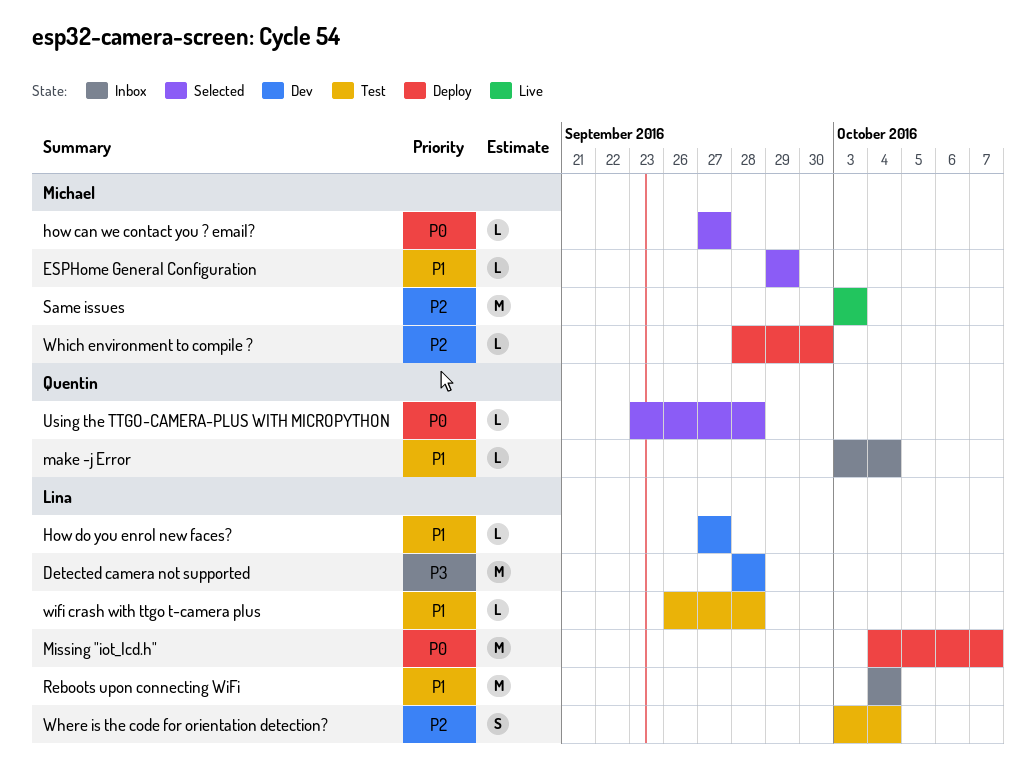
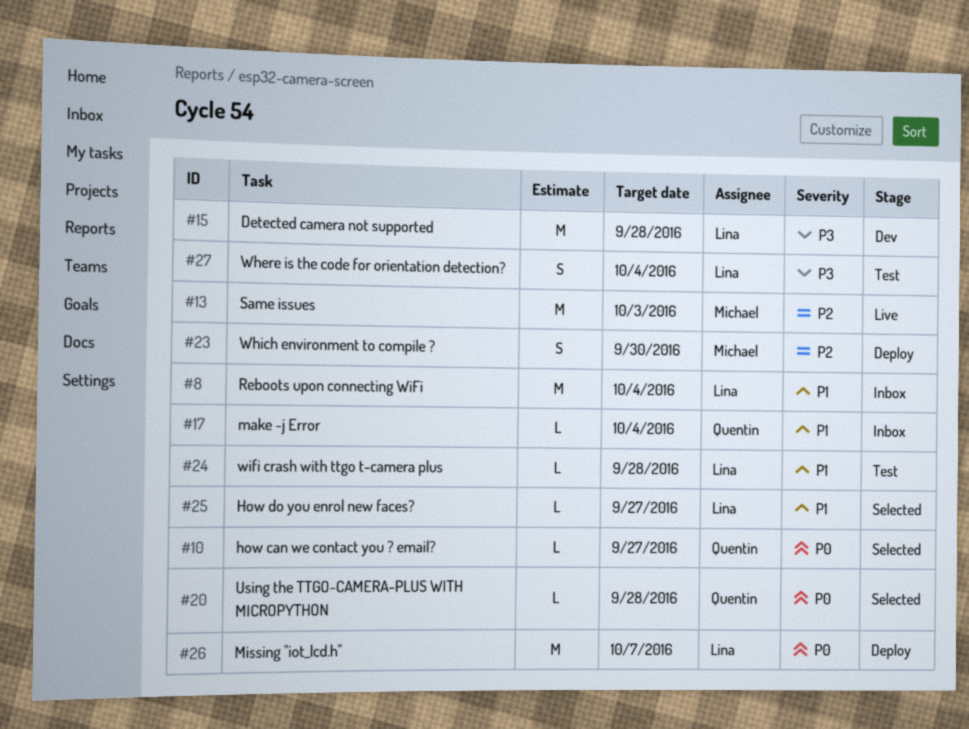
ESPHome General Configuration: present -> none
how can we contact you ? email?, owner: Michael -> Quentin
How do you enrol new faces?, status: Dev -> Selected
Where is the code for orientation detection?, priority: P2 -> P3
Which environment to compile ?, estimate: L -> S

